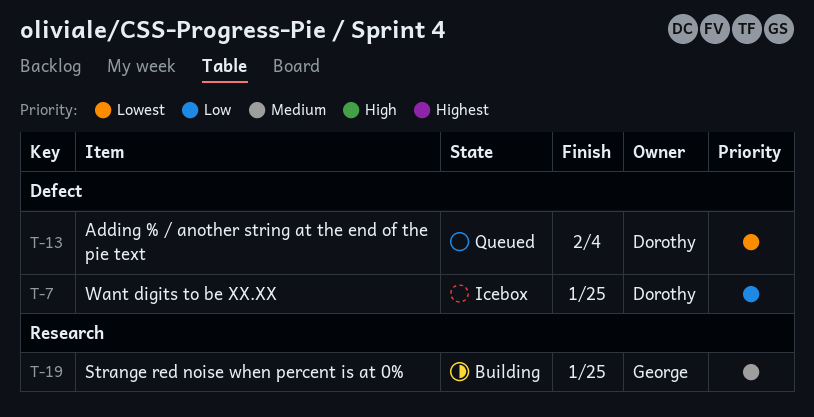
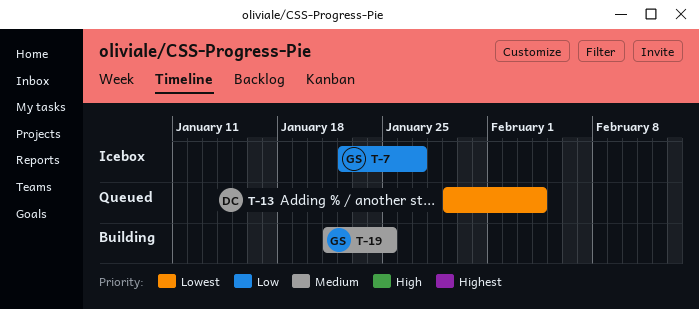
T-7, owner: Dorothy -> George
T-7, due: Jan 25 -> Jan 27

